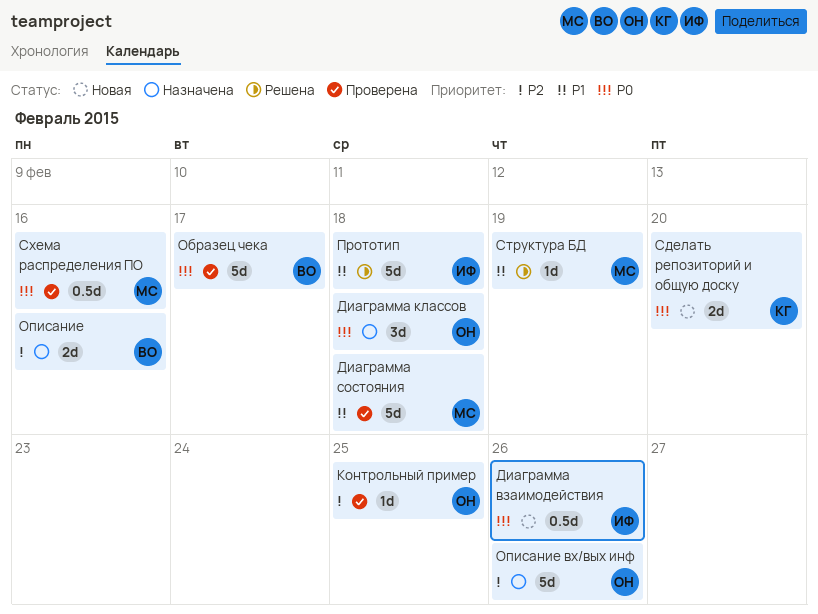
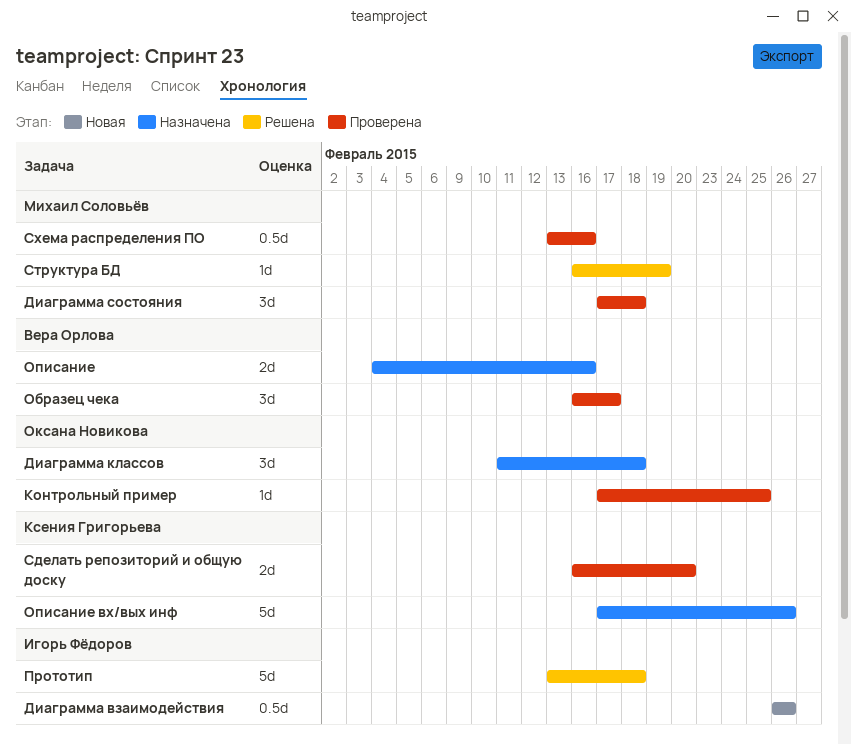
Диаграмма состояния, estimate: 5d -> 3d
Образец чека, estimate: 5d -> 3d
Описание вх/вых инф, owner: Оксана Новикова -> Ксения Григорьева
Сделать репозиторий и общую доску, status: Новая -> Проверена

